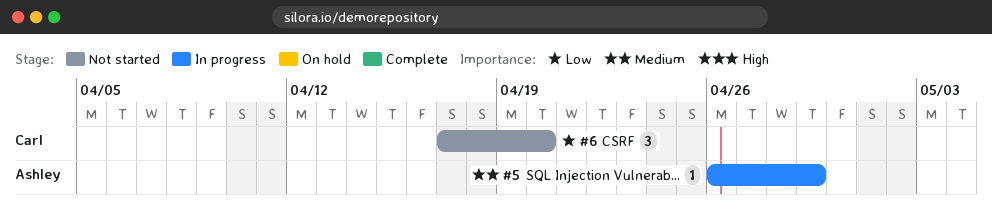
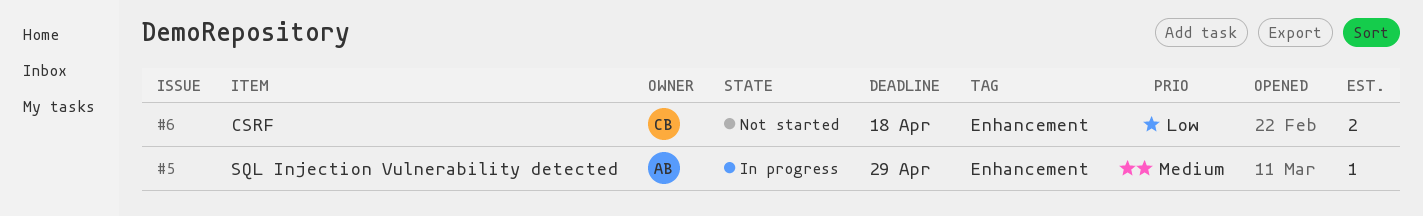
#6, estimate: 3 -> 2
#6, due: Apr 20 -> Apr 18

